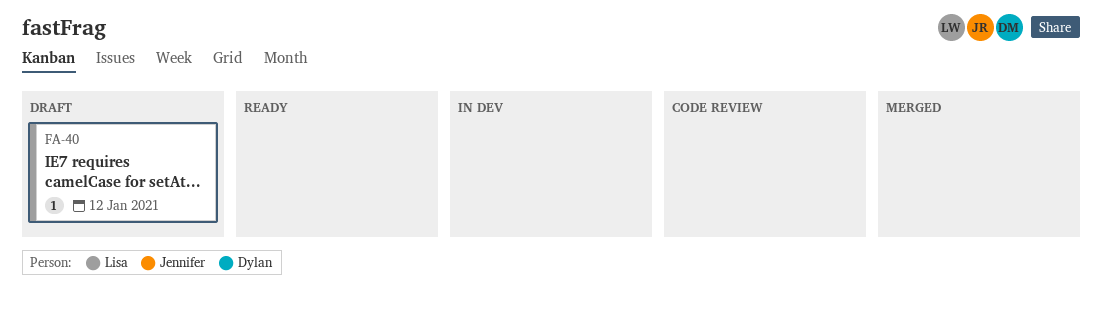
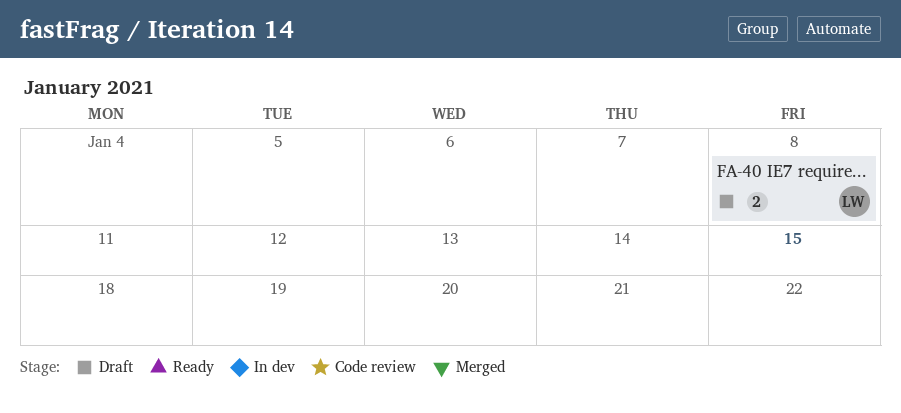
FA-40, estimate: 1 -> 2
FA-40, due: Jan 12 -> Jan 8

